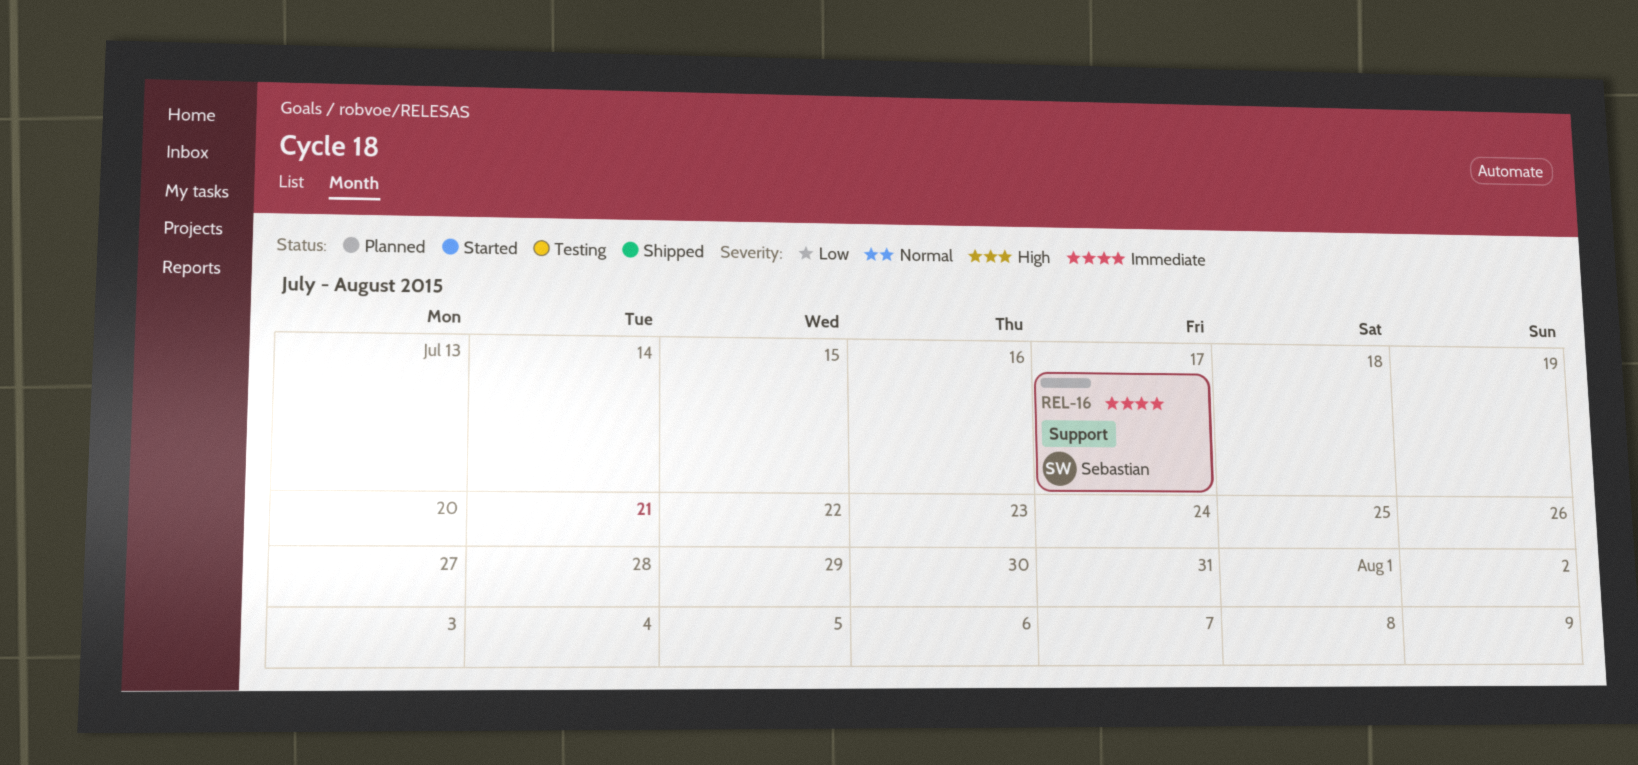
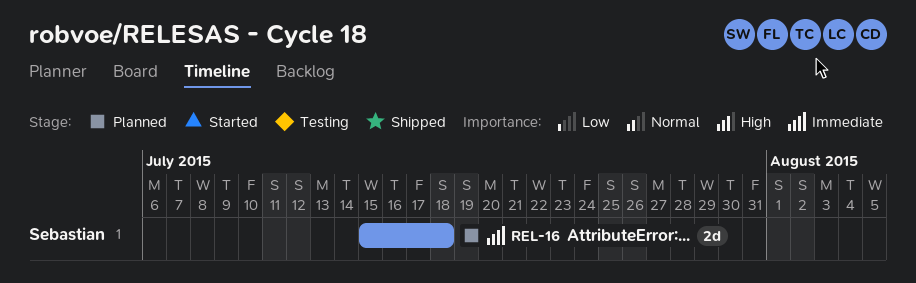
REL-16, due: Jul 17 -> Jul 18

